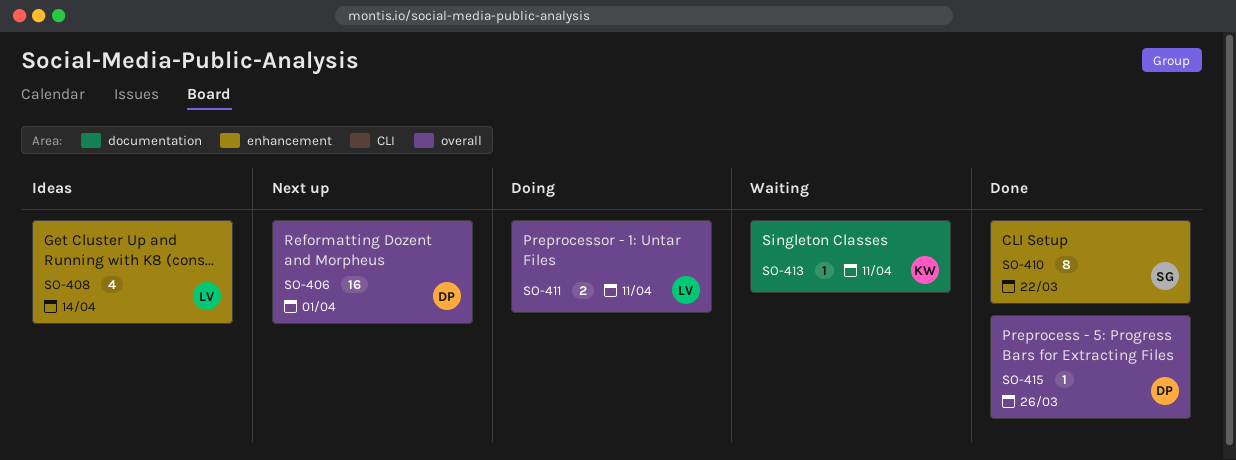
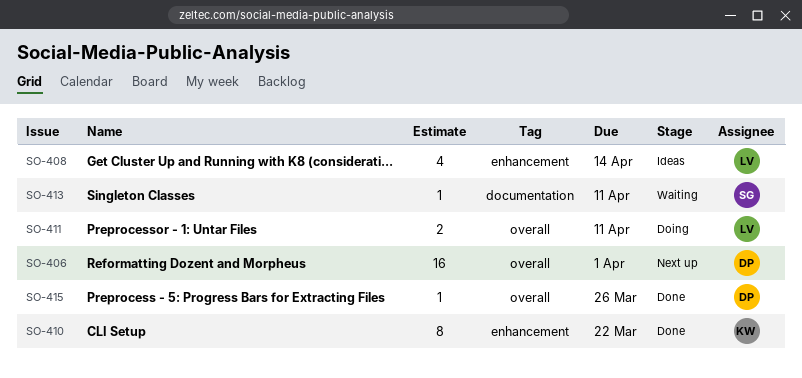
SO-410, owner: SG -> KW
SO-413, owner: KW -> SG

